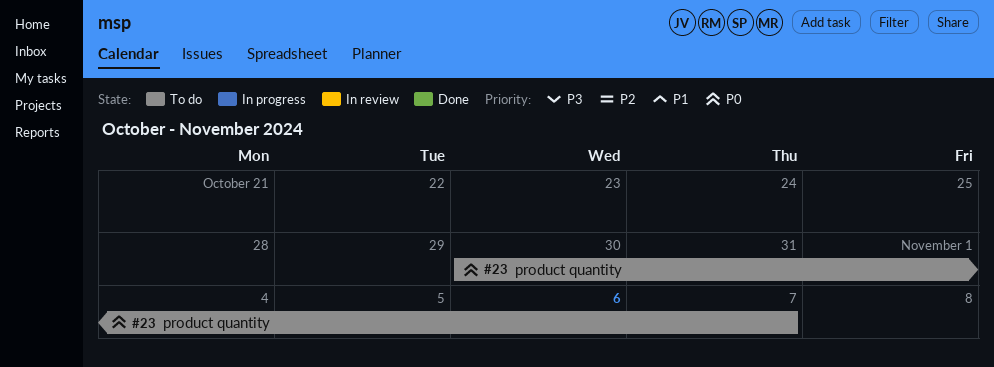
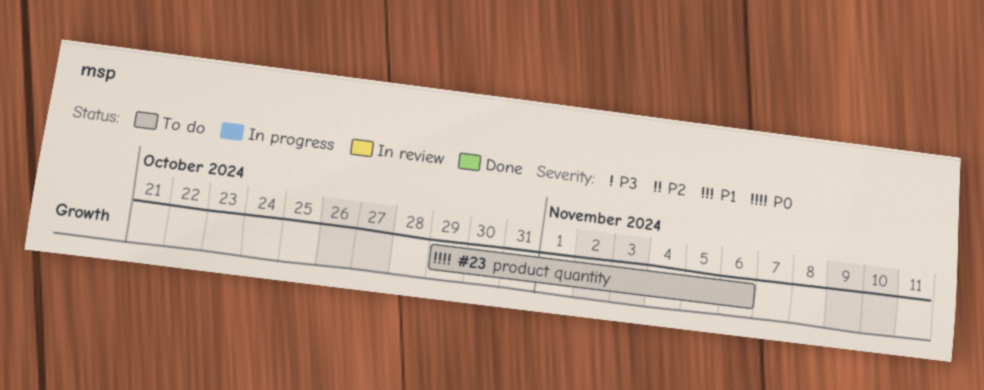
#23, start: Oct 30 -> Oct 29
#23, due: Nov 7 -> Nov 6

